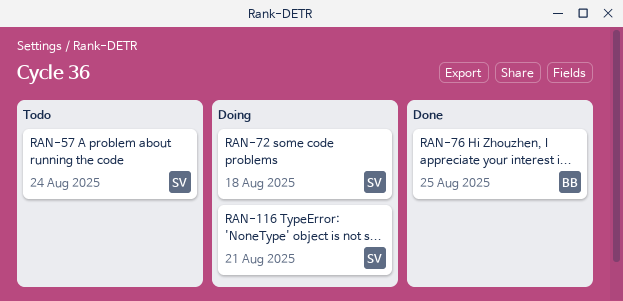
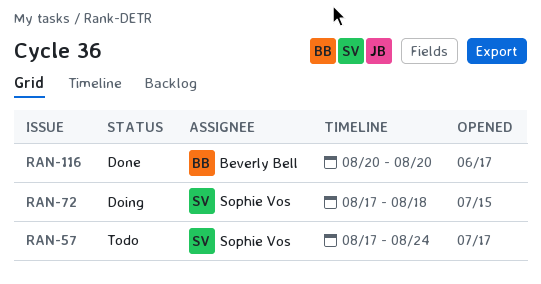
RAN-76: present -> none
RAN-116, status: Doing -> Done
RAN-116, owner: Sophie Vos -> Beverly Bell
RAN-116, due: Aug 21 -> Aug 20

